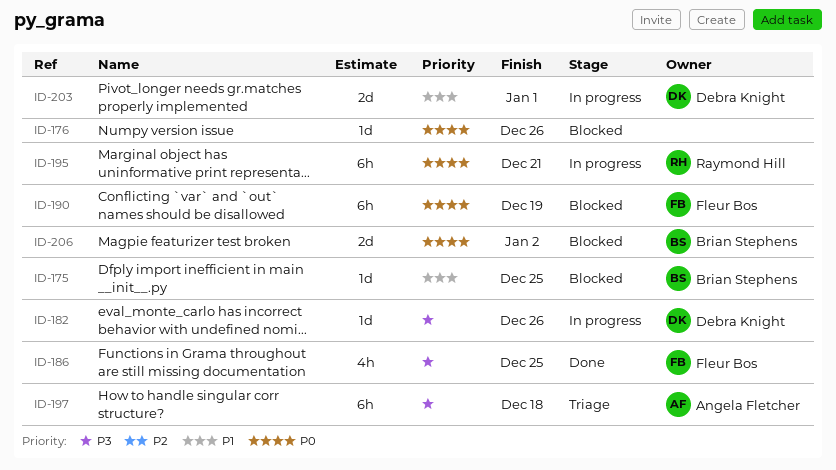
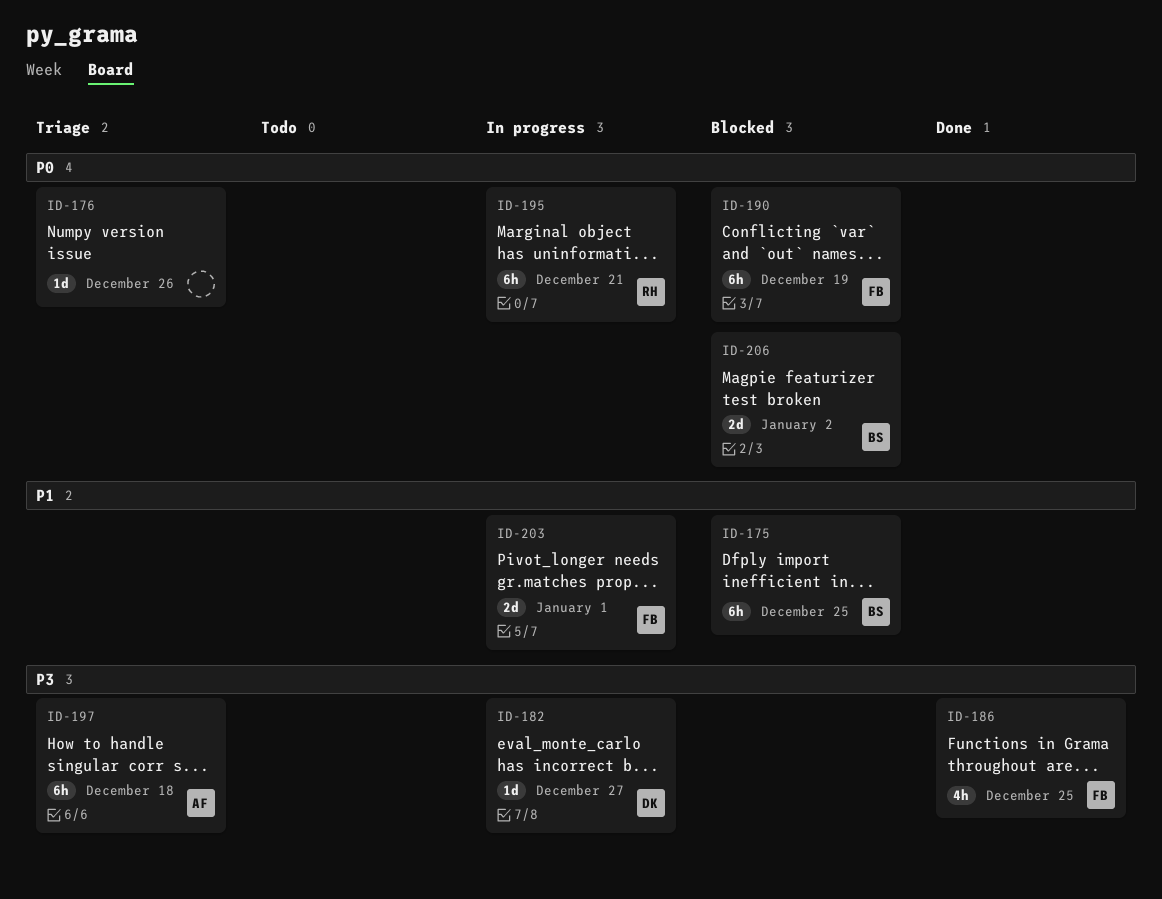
ID-175, estimate: 1d -> 6h
ID-176, status: Blocked -> Triage
ID-182, due: Dec 26 -> Dec 27
ID-203, owner: Debra Knight -> Fleur Bos

